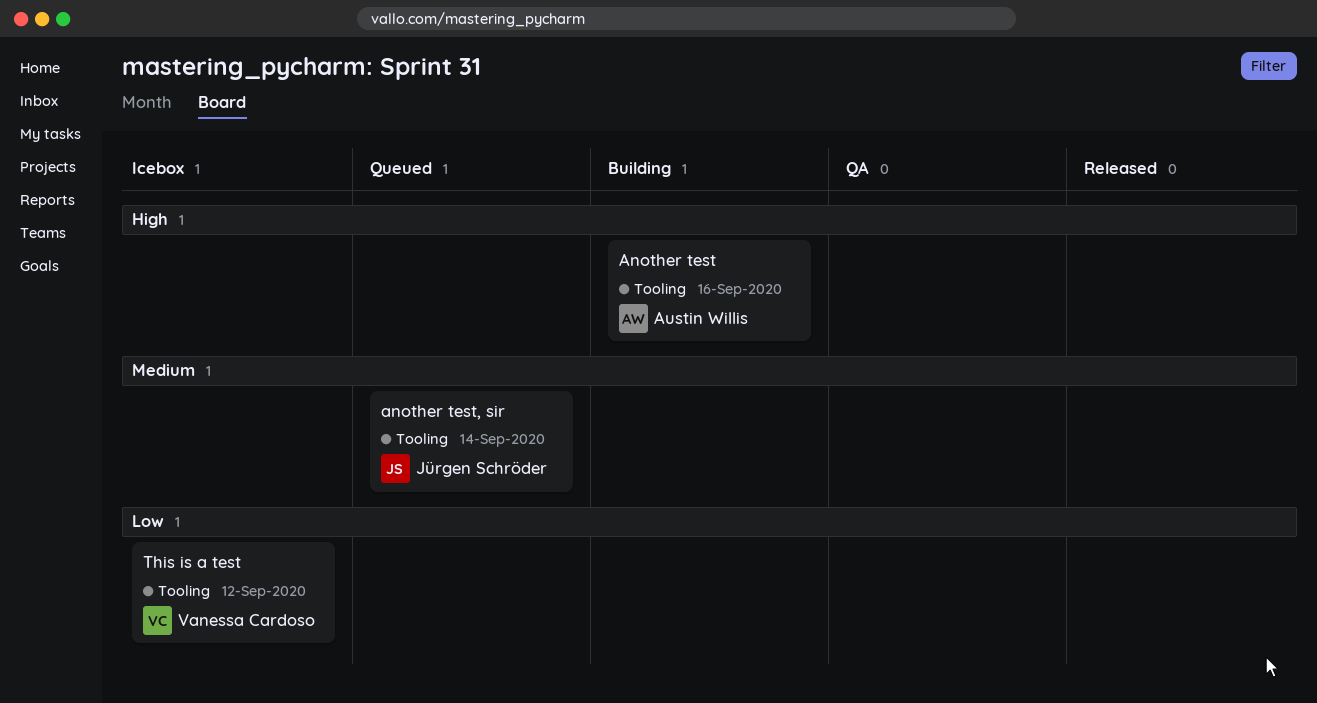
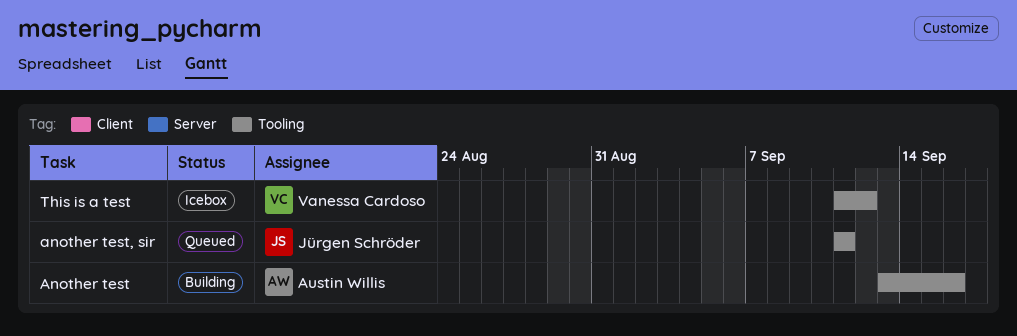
another test, sir, due: Sep 14 -> Sep 11

